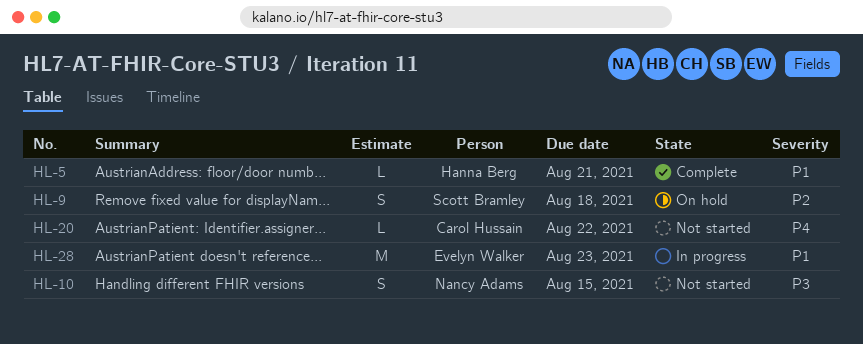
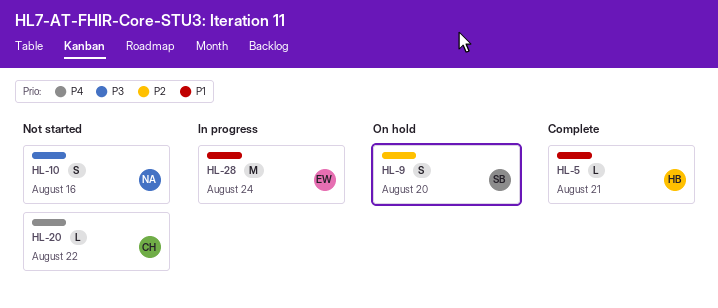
HL-9, due: Aug 18 -> Aug 20
HL-10, due: Aug 15 -> Aug 16
HL-28, due: Aug 23 -> Aug 24

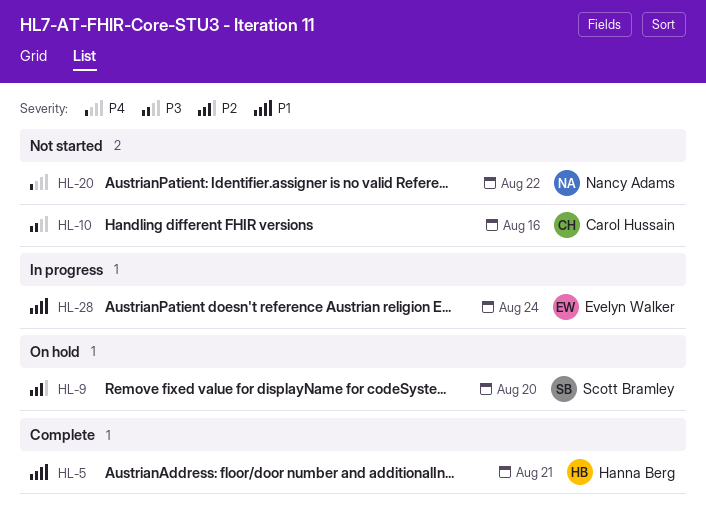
HL-10, owner: Nancy Adams -> Carol Hussain
HL-20, owner: Carol Hussain -> Nancy Adams

